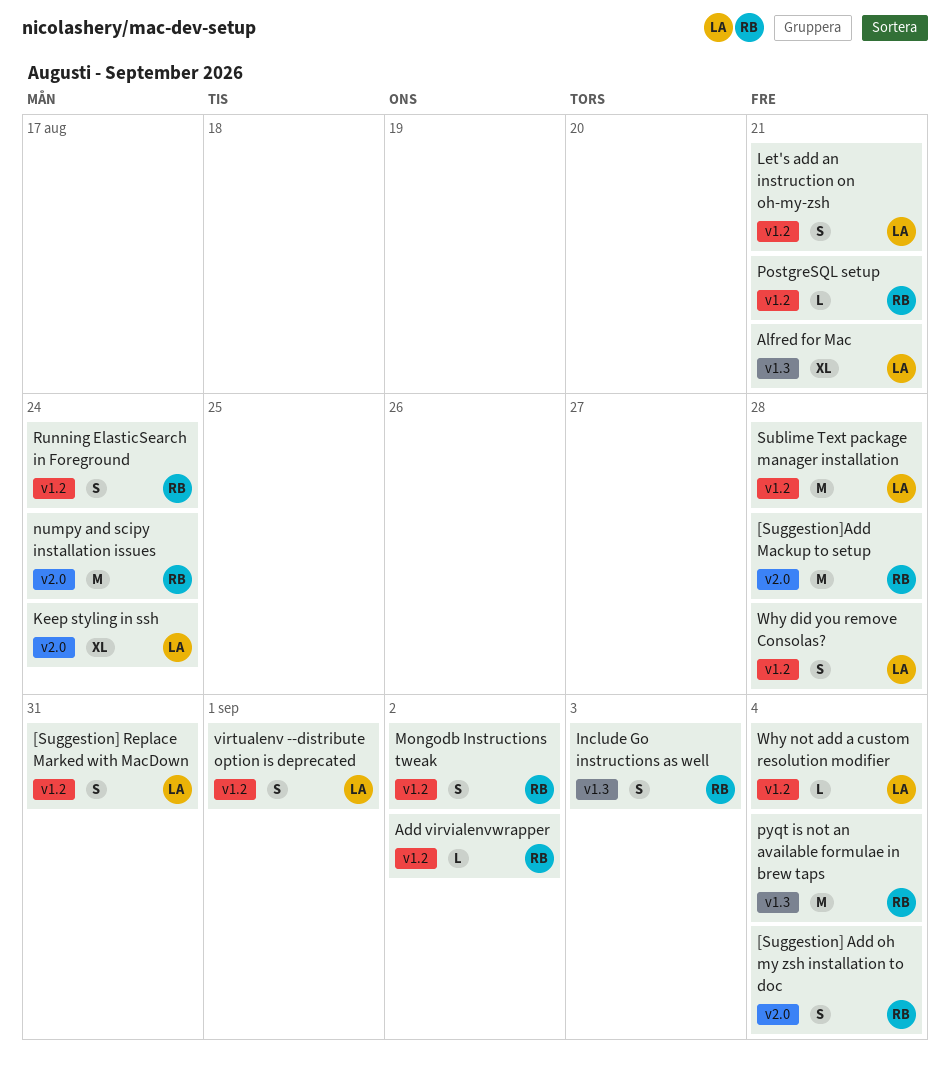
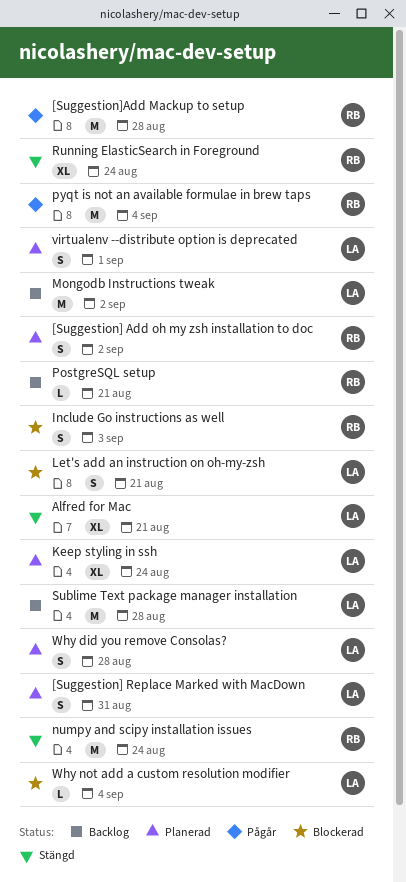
[Suggestion] Add oh my zsh installation to doc, due: Sep 4 -> Sep 2
Add virvialenvwrapper: present -> none
Mongodb Instructions tweak, owner: RB -> LA
Mongodb Instructions tweak, estimate: S -> M
Running ElasticSearch in Foreground, estimate: S -> XL

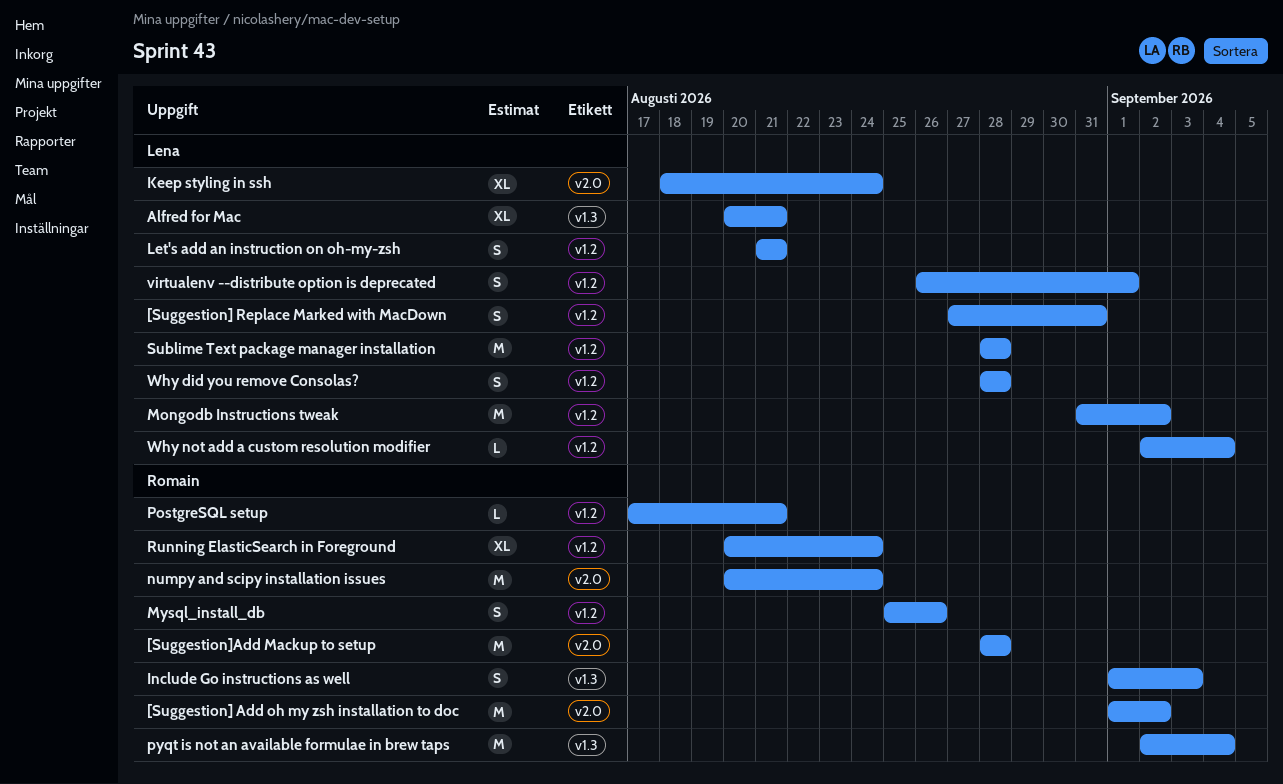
[Suggestion] Add oh my zsh installation to doc, estimate: S -> M
Mysql_install_db: none -> present

